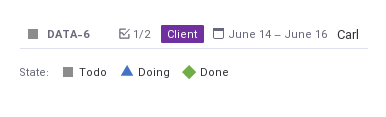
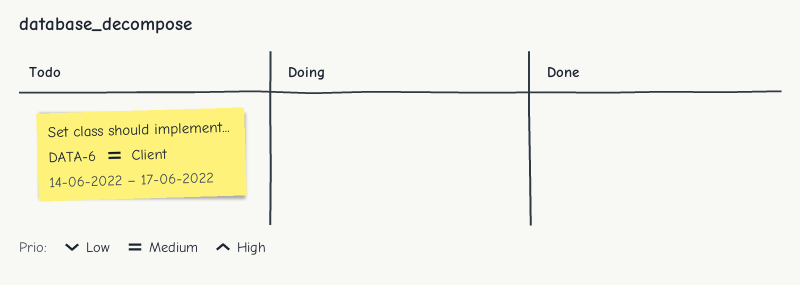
DATA-6, due: Jun 16 -> Jun 17

